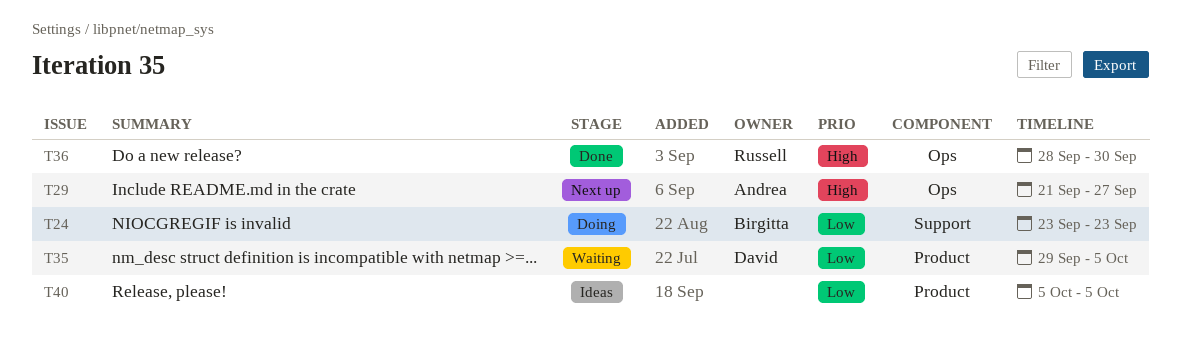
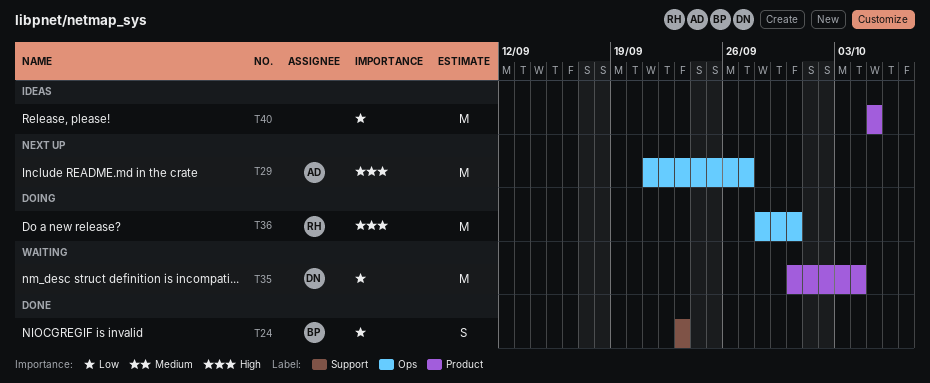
T24, status: Doing -> Done
T35, start: Sep 29 -> Sep 30
T35, due: Oct 5 -> Oct 4
T36, status: Done -> Doing

